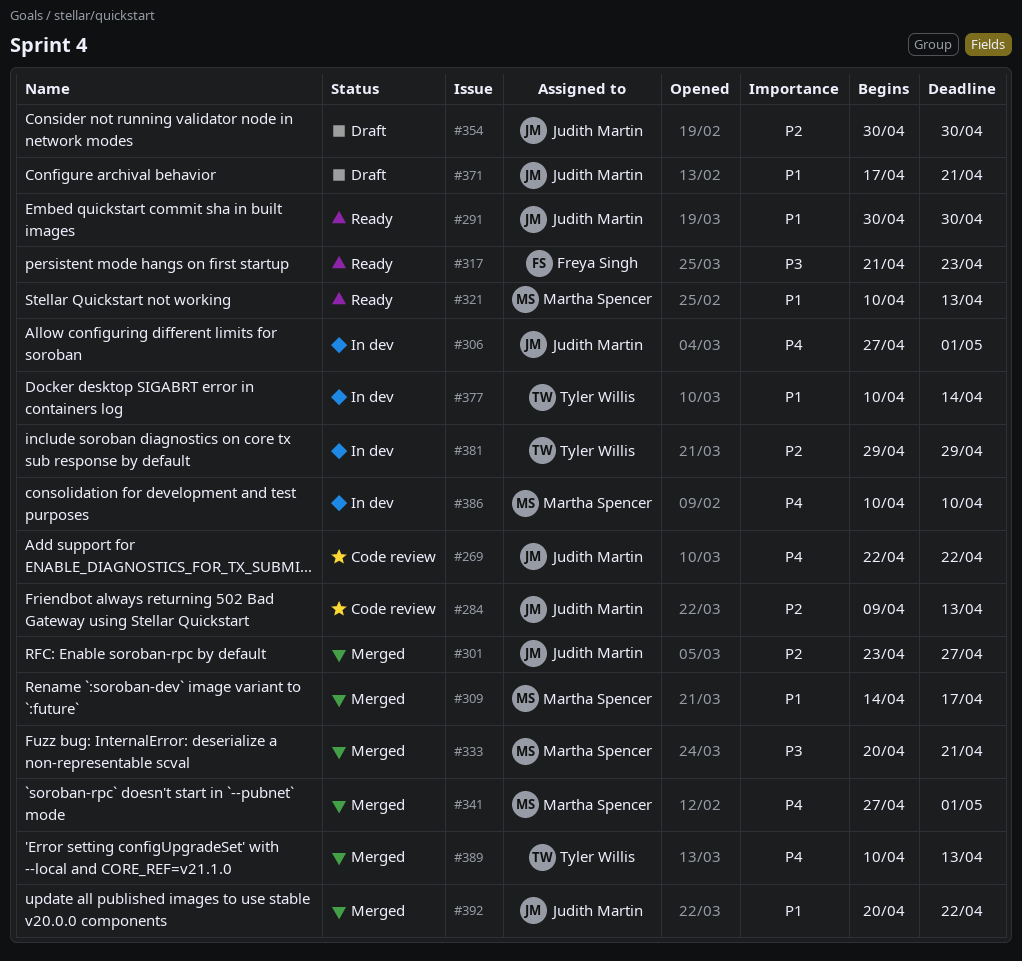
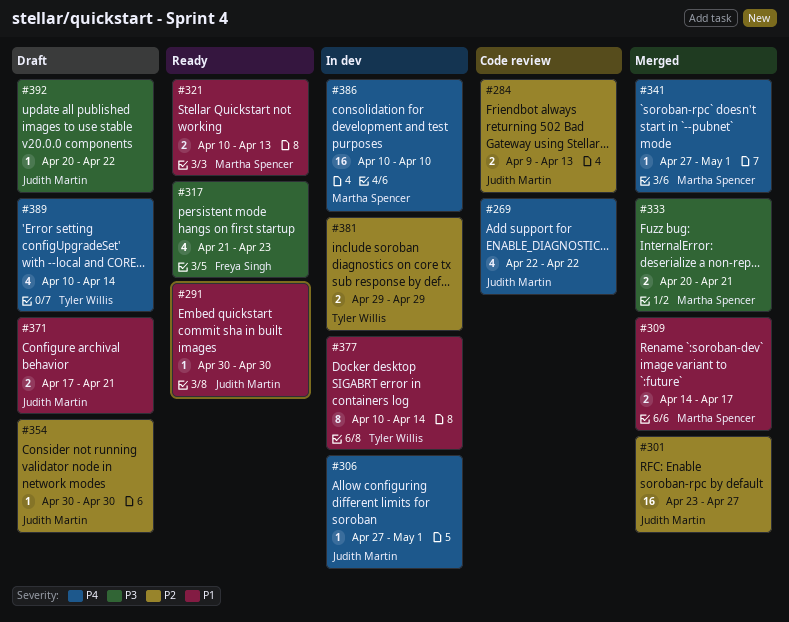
#389, status: Merged -> Draft
#389, due: Apr 13 -> Apr 14
#392, status: Merged -> Draft
#392, priority: P1 -> P3

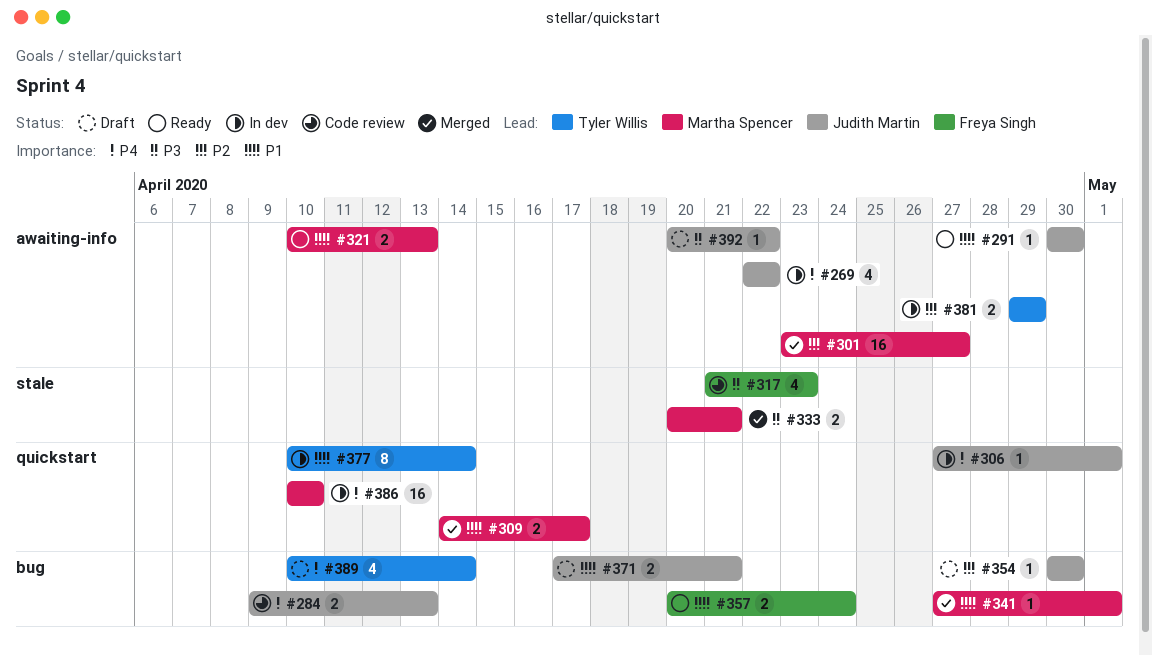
#269, status: Code review -> In dev
#284, priority: P2 -> P4
#301, owner: Judith Martin -> Martha Spencer
#317, status: Ready -> Code review
#341, priority: P4 -> P1
#357: none -> present

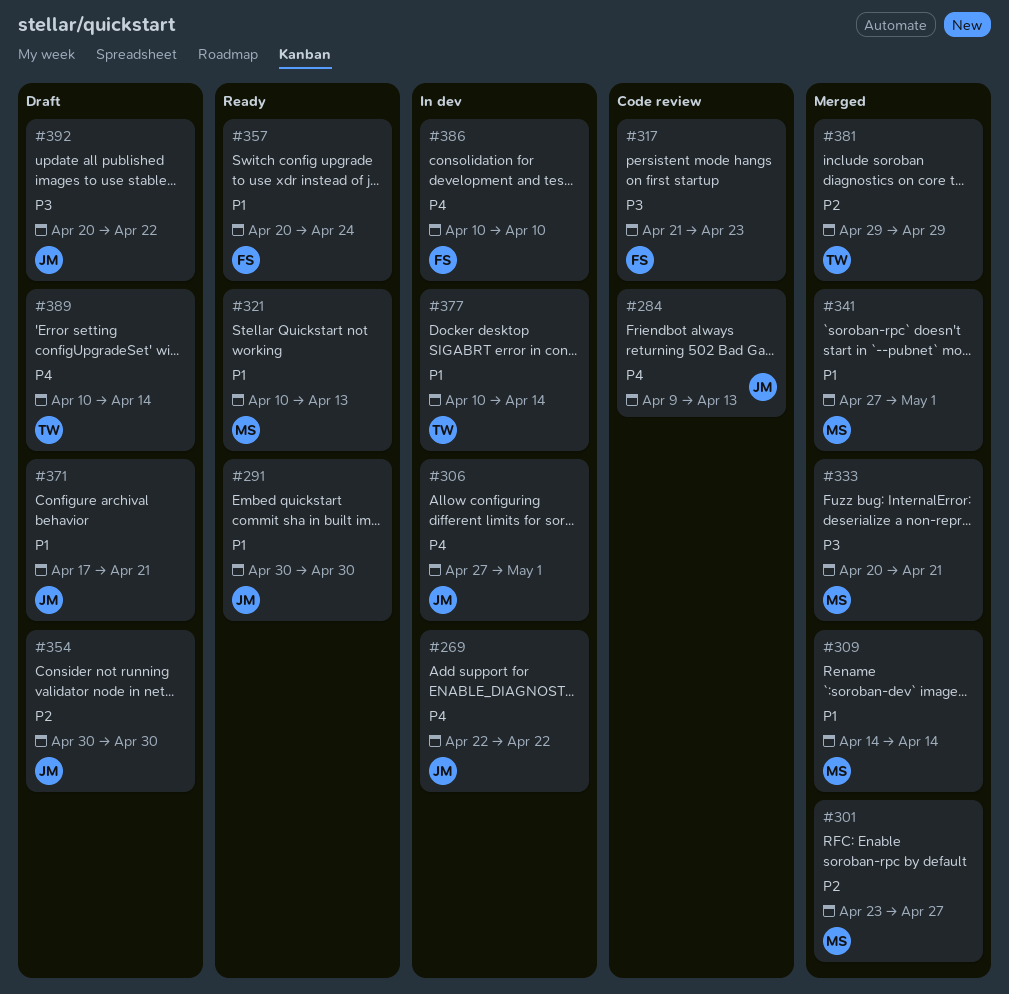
#309, due: Apr 17 -> Apr 14
#381, status: In dev -> Merged
#386, owner: Martha Spencer -> Freya Singh

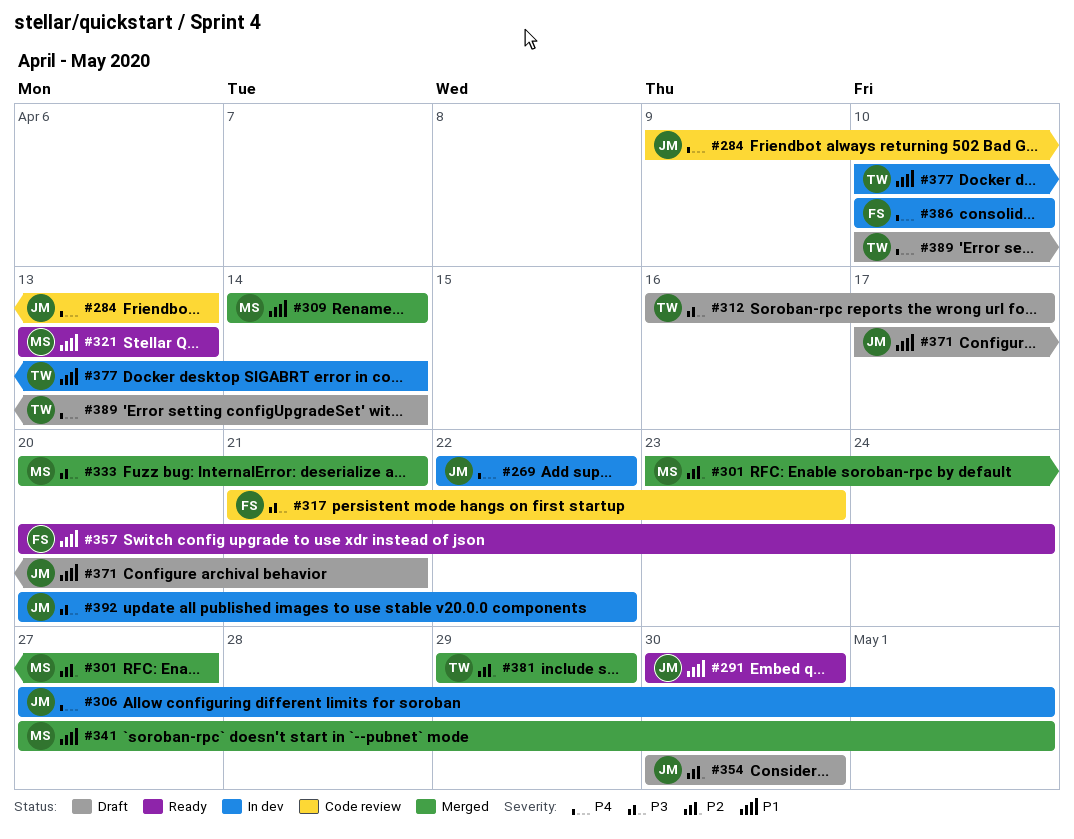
#312: none -> present
#321, start: Apr 10 -> Apr 13
#392, status: Draft -> In dev

